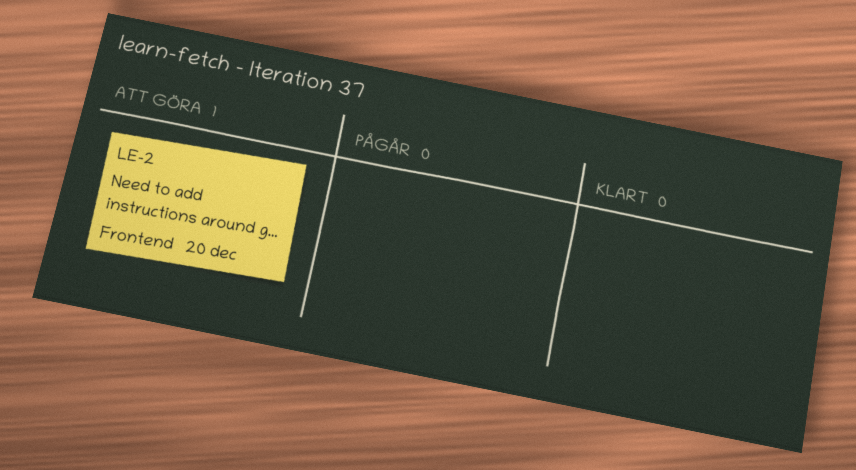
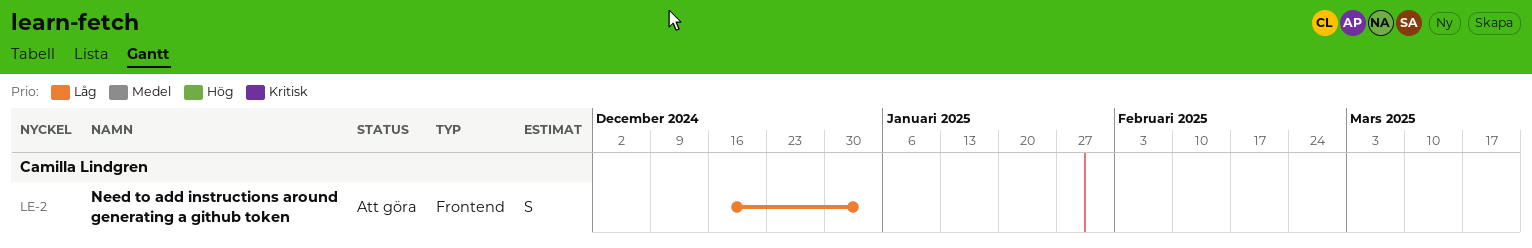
LE-2, due: Dec 20 -> Jan 3

